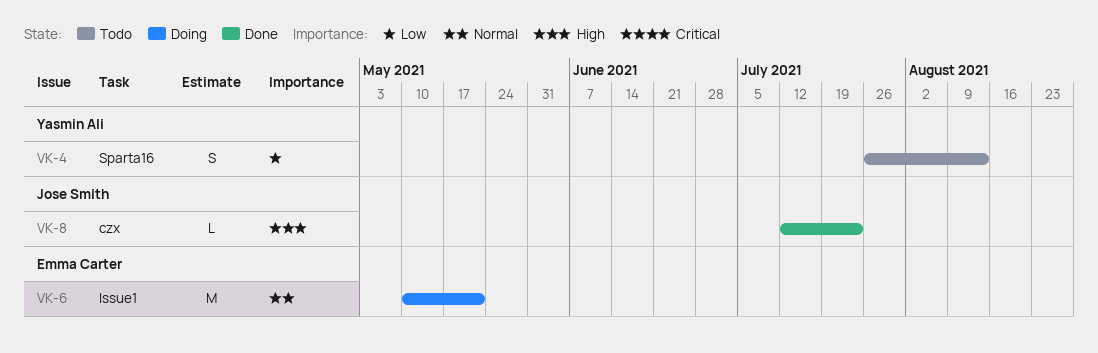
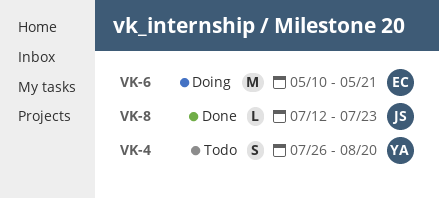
VK-4, due: Aug 13 -> Aug 20

